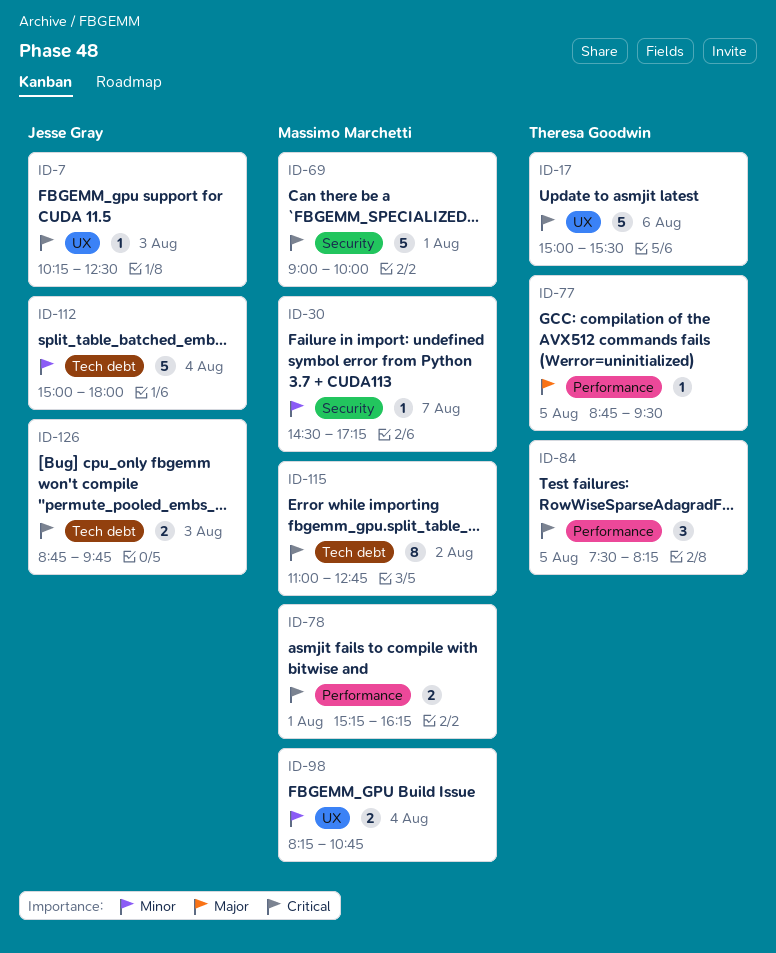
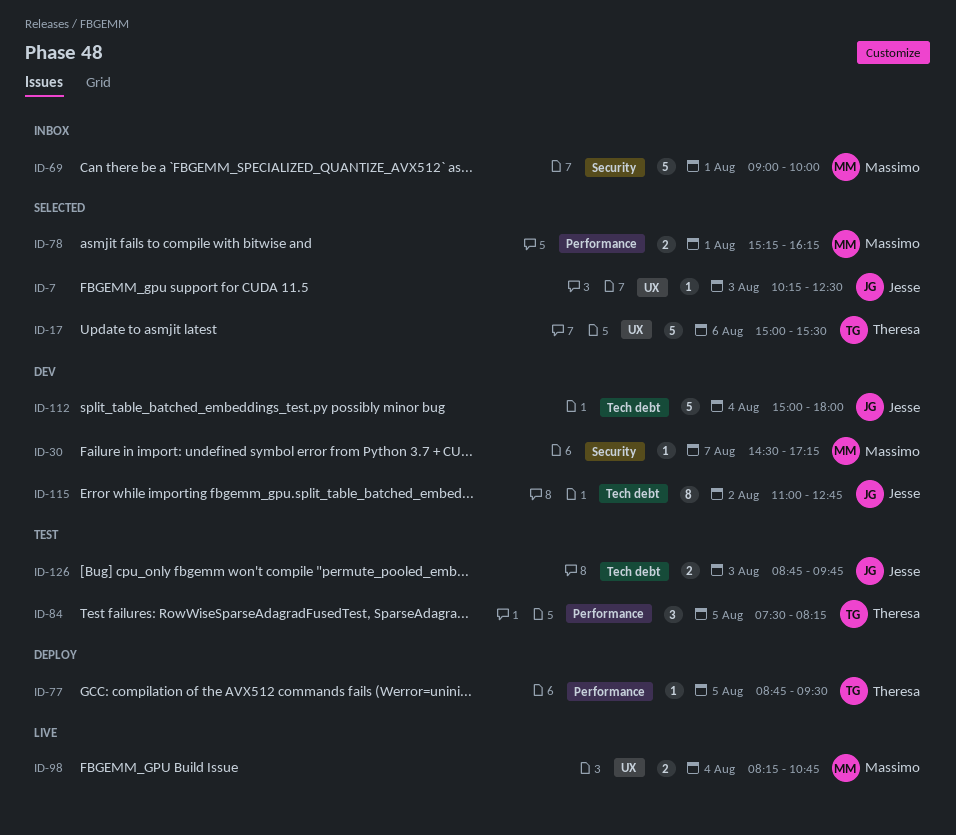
ID-115, owner: Massimo Marchetti -> Jesse Gray

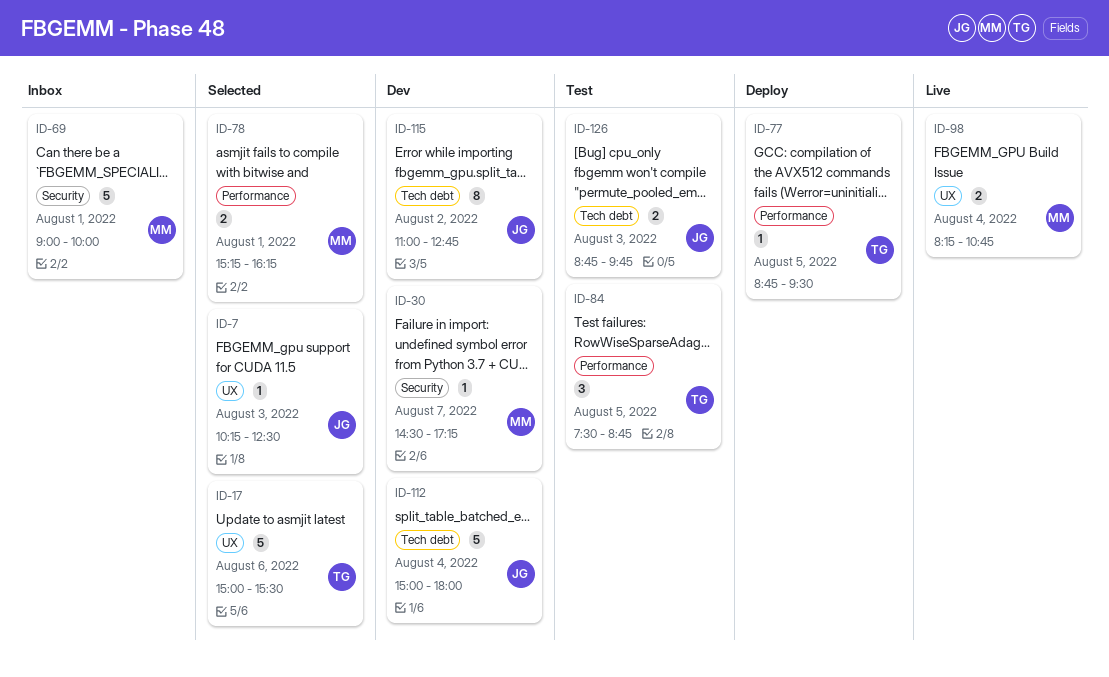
ID-84, ends: 08:15 -> 08:45

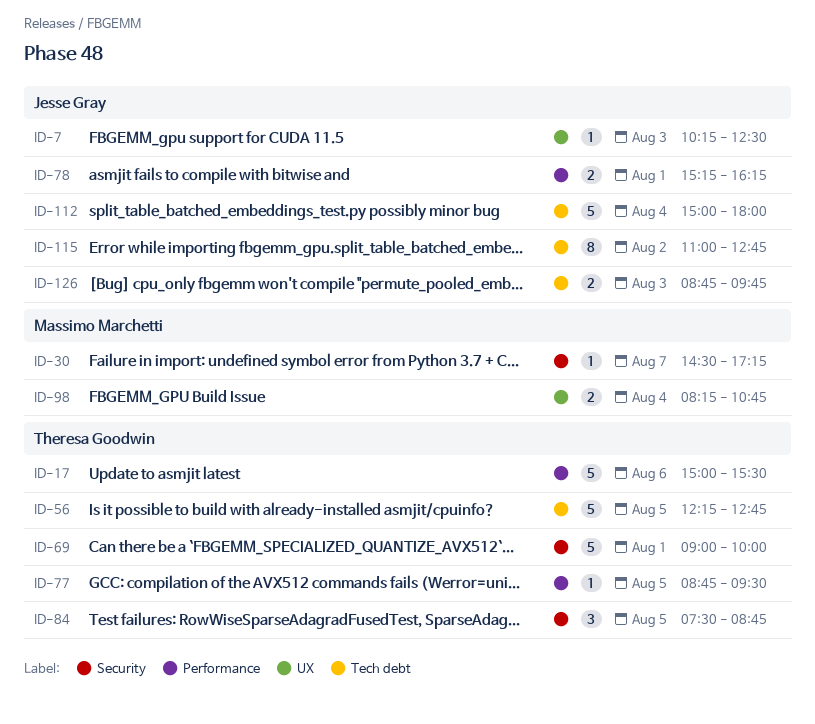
ID-17, label: UX -> Performance
ID-56: none -> present
ID-69, owner: Massimo Marchetti -> Theresa Goodwin
ID-78, owner: Massimo Marchetti -> Jesse Gray
ID-84, label: Performance -> Security

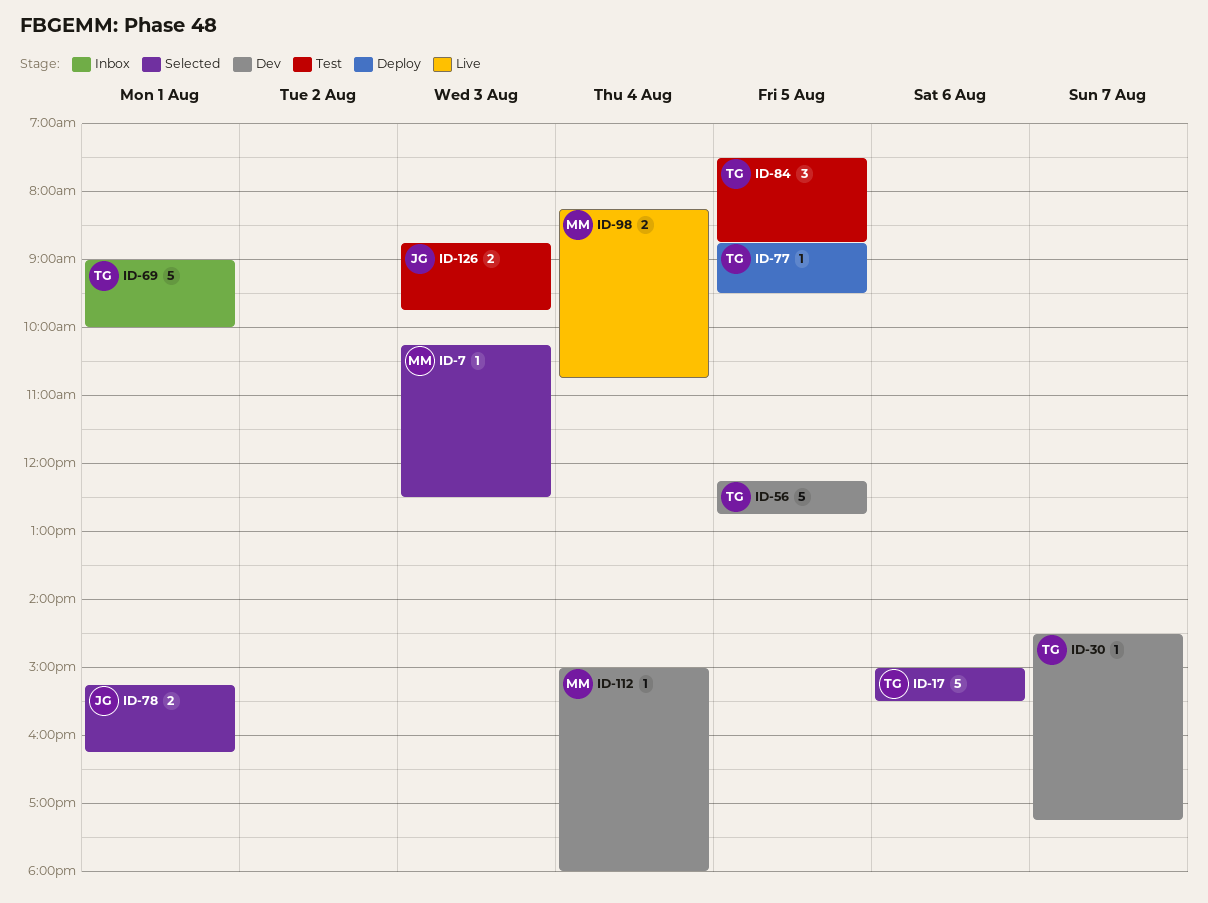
ID-7, owner: Jesse Gray -> Massimo Marchetti
ID-30, owner: Massimo Marchetti -> Theresa Goodwin
ID-112, owner: Jesse Gray -> Massimo Marchetti
ID-112, estimate: 5 -> 1
ID-115: present -> none

